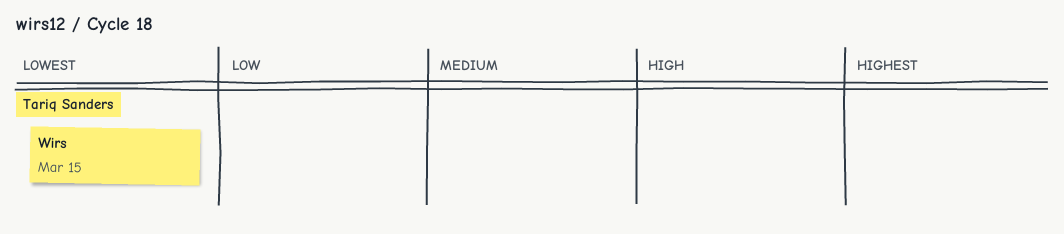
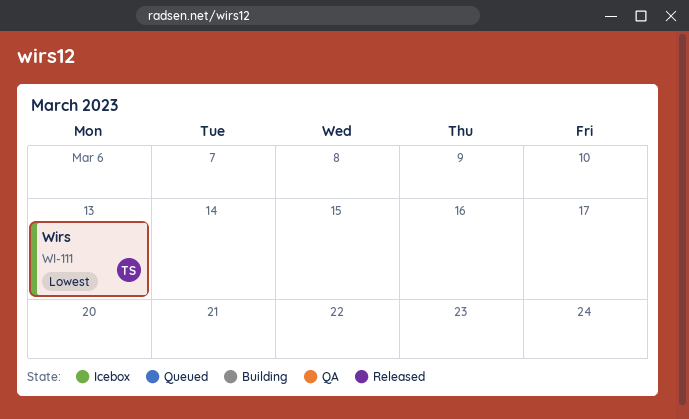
Wirs, due: Mar 15 -> Mar 13

